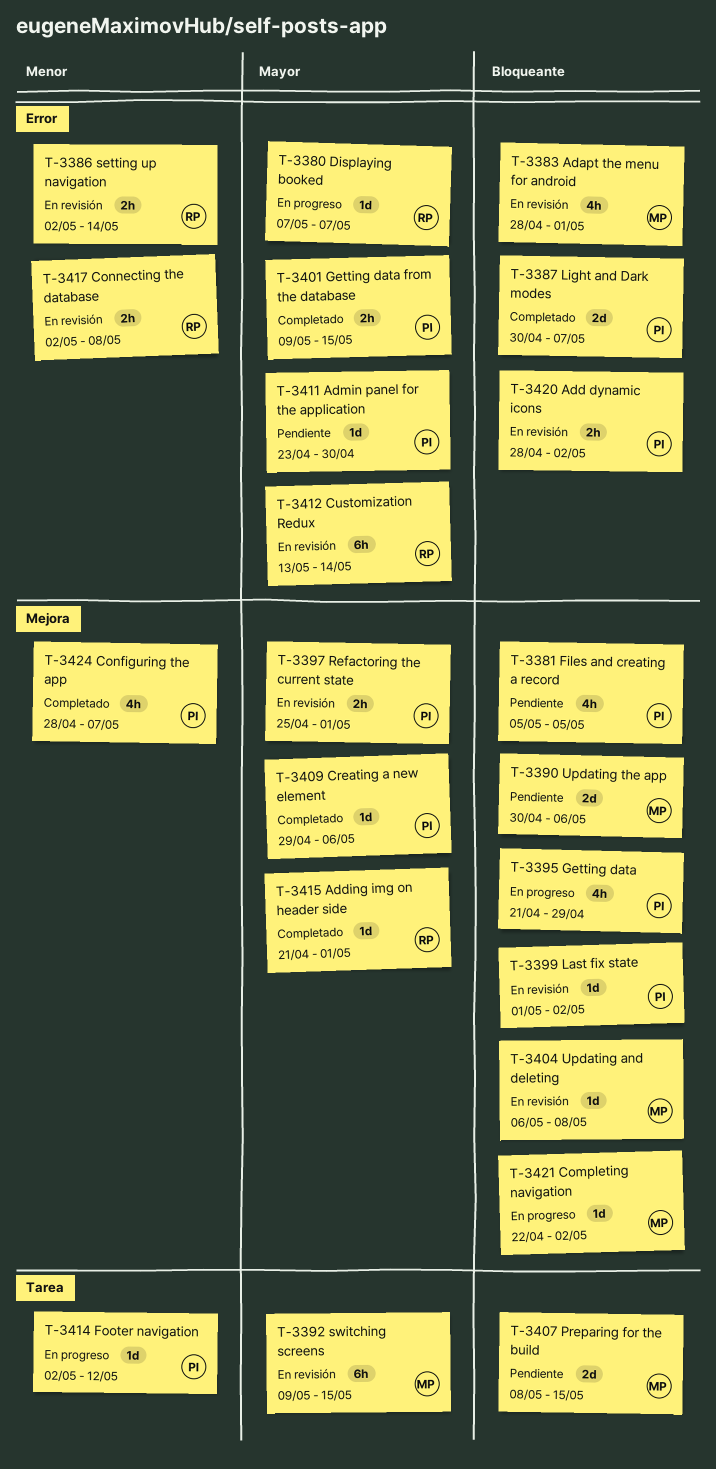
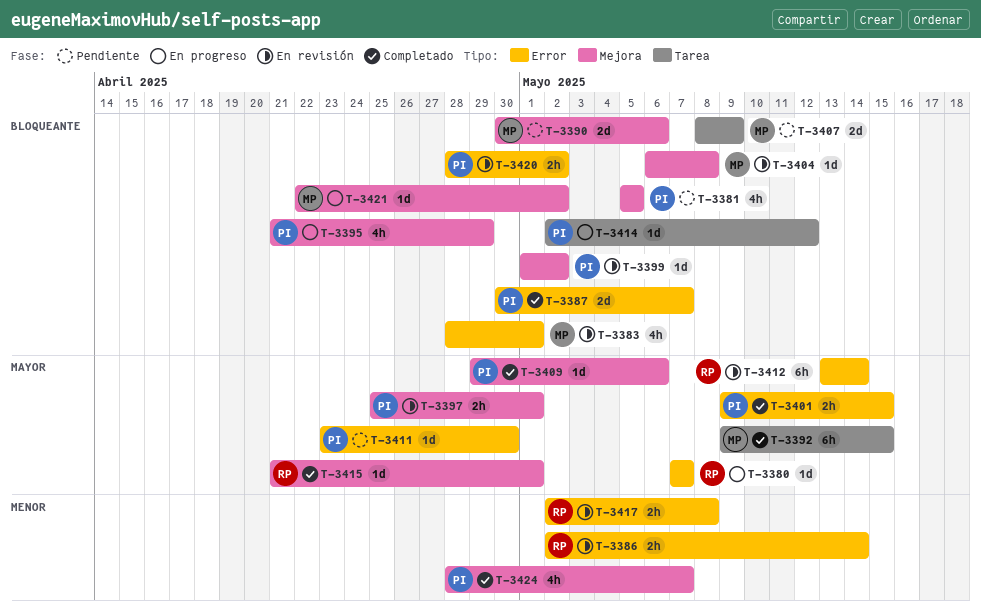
T-3392, status: En revisión -> Completado
T-3407, due: May 15 -> May 9
T-3414, priority: Menor -> Bloqueante

